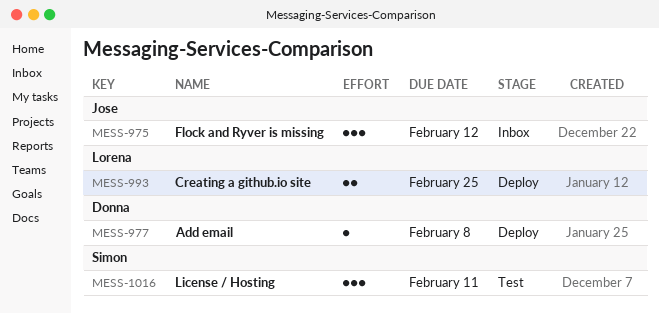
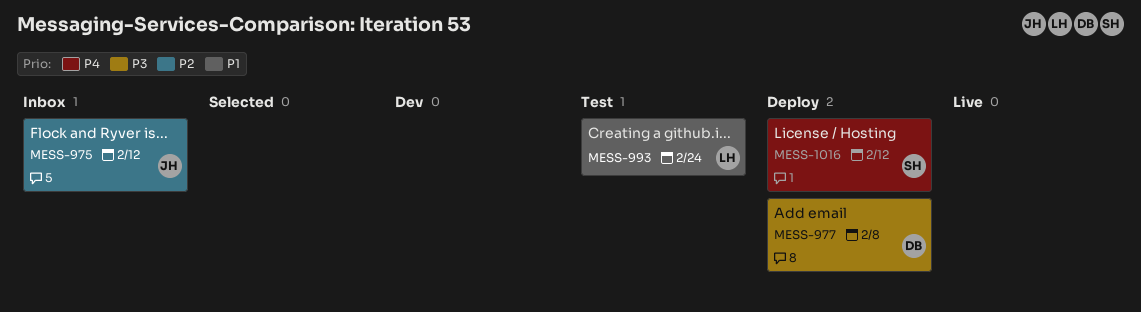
MESS-993, status: Deploy -> Test
MESS-993, due: Feb 25 -> Feb 24
MESS-1016, status: Test -> Deploy
MESS-1016, due: Feb 11 -> Feb 12

